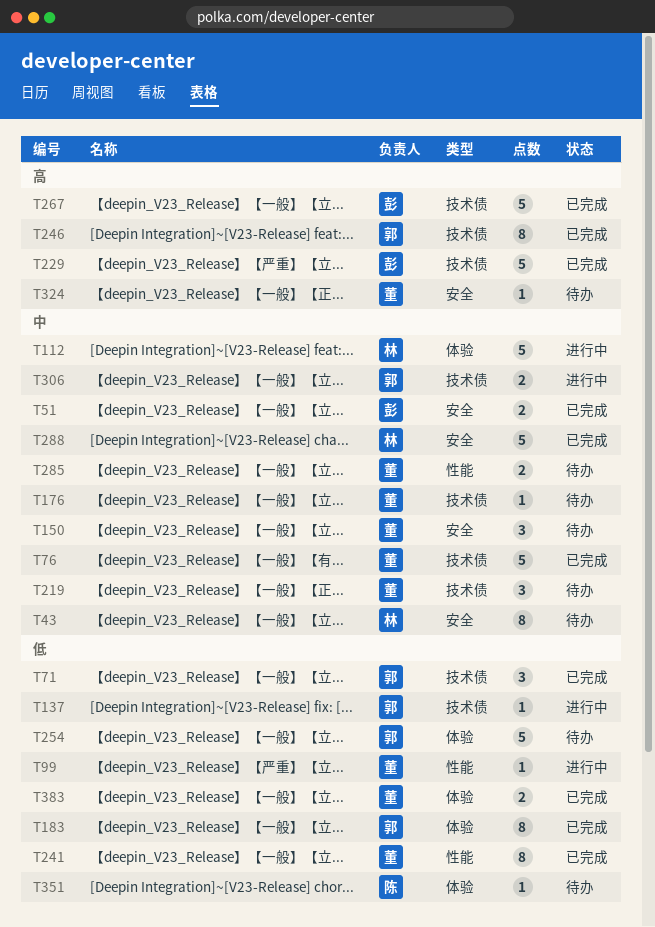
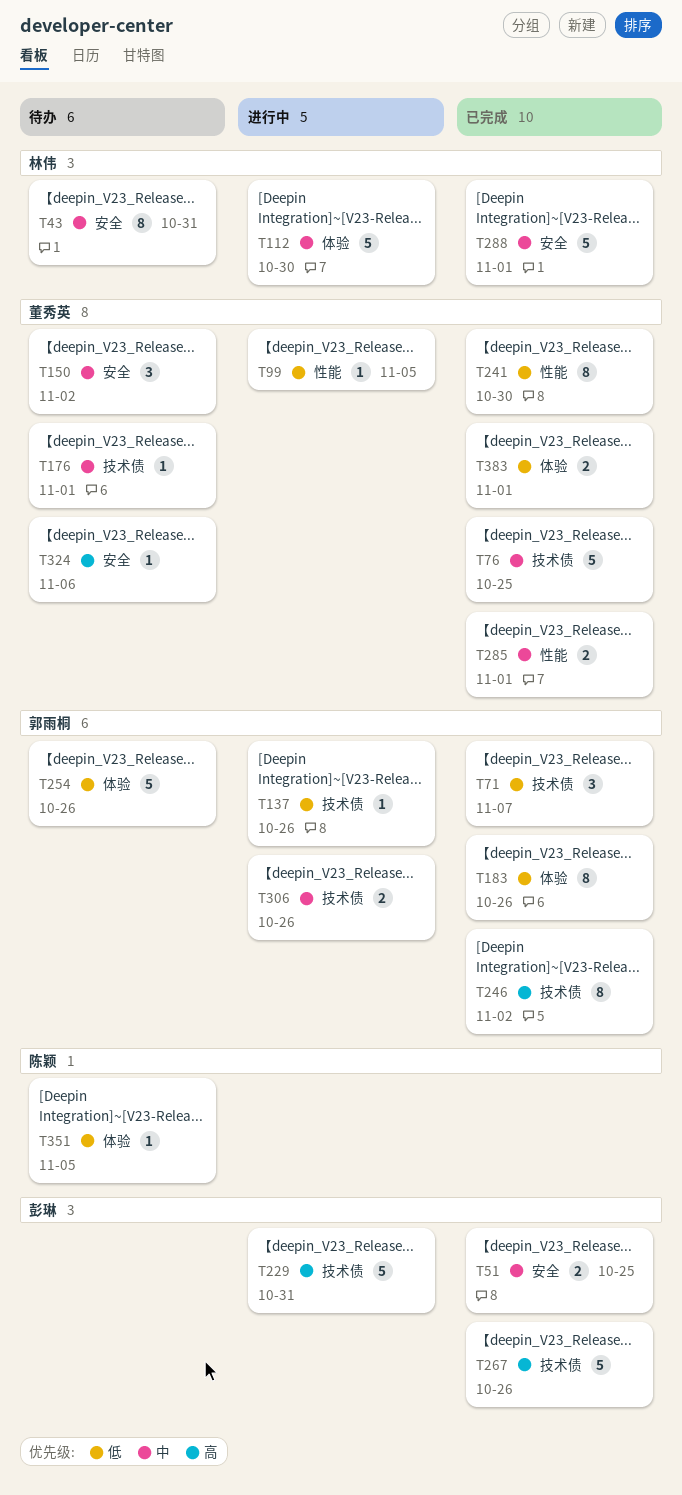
T219: present -> none
T229, status: 已完成 -> 进行中
T285, status: 待办 -> 已完成

